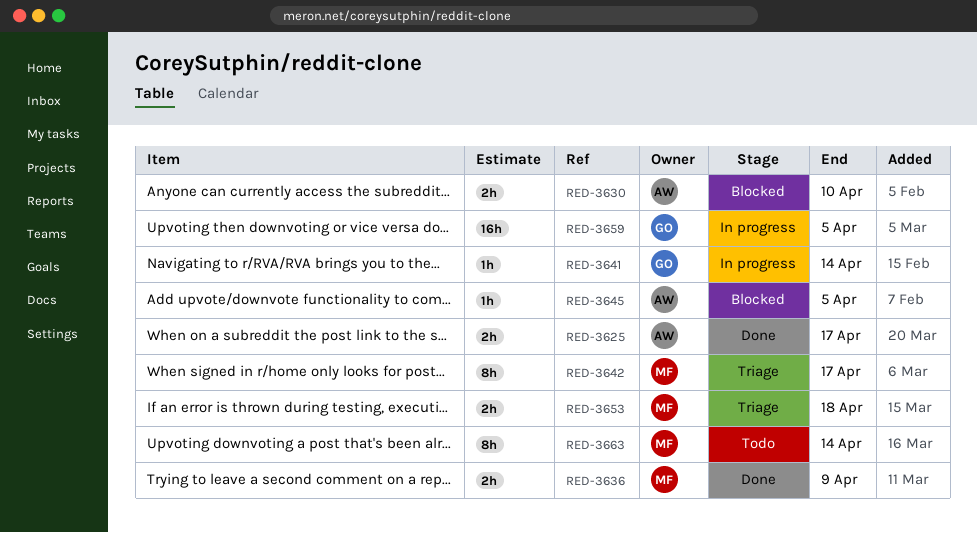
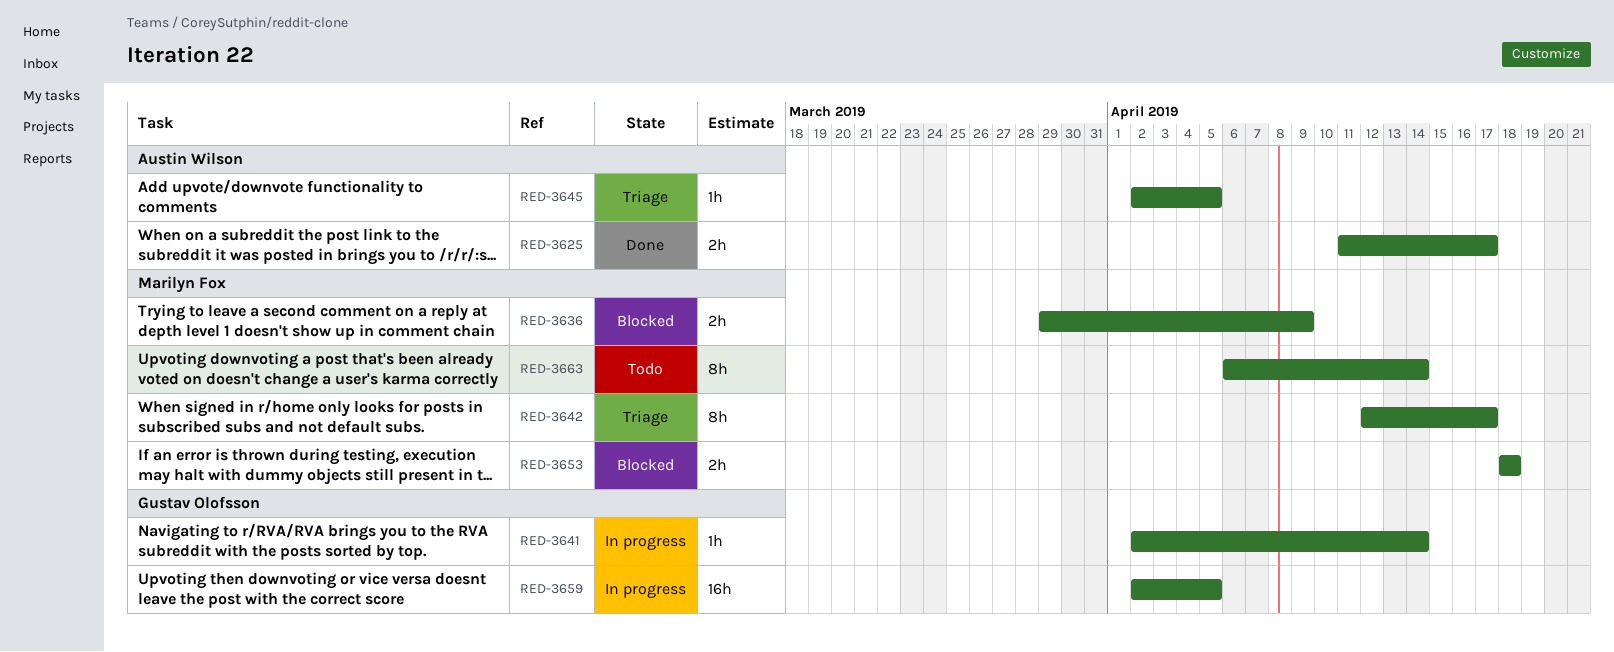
RED-3630: present -> none
RED-3636, status: Done -> Blocked
RED-3645, status: Blocked -> Triage
RED-3653, status: Triage -> Blocked

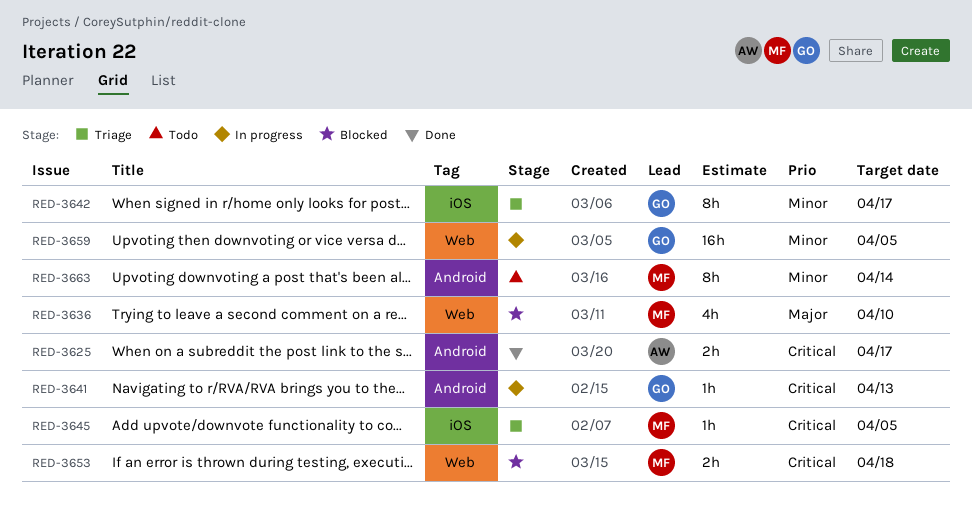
RED-3636, estimate: 2h -> 4h
RED-3636, due: Apr 9 -> Apr 10
RED-3641, due: Apr 14 -> Apr 13
RED-3642, owner: Marilyn Fox -> Gustav Olofsson
RED-3645, owner: Austin Wilson -> Marilyn Fox

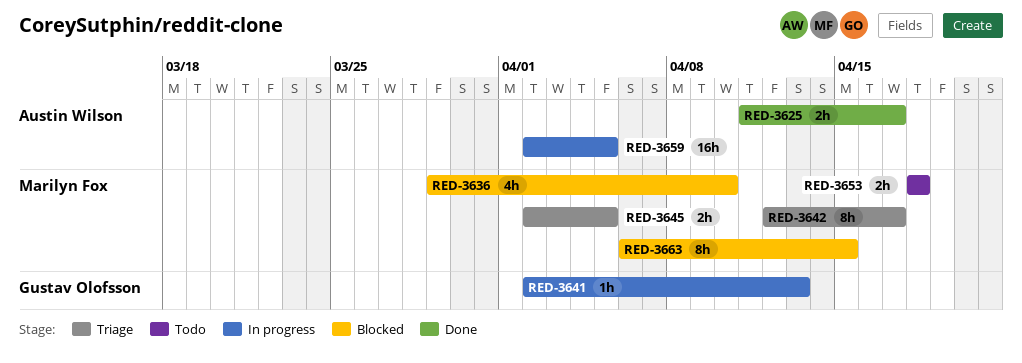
RED-3642, owner: Gustav Olofsson -> Marilyn Fox
RED-3645, estimate: 1h -> 2h
RED-3653, status: Blocked -> Todo
RED-3659, owner: Gustav Olofsson -> Austin Wilson
RED-3663, status: Todo -> Blocked
RED-3663, due: Apr 14 -> Apr 15

